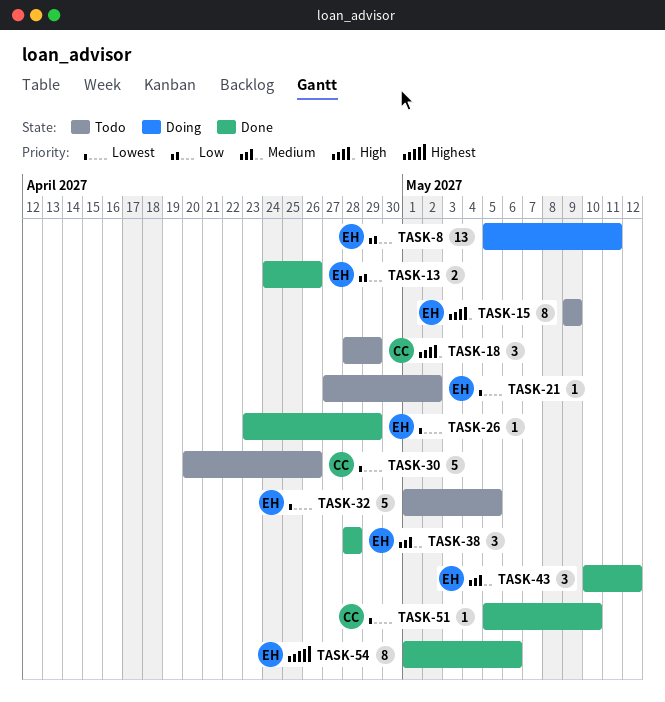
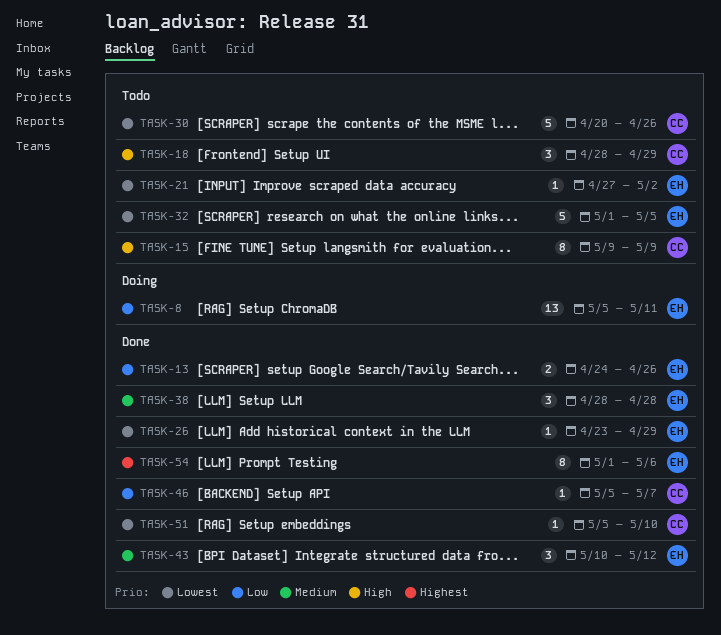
TASK-15, owner: EH -> CC
TASK-46: none -> present

